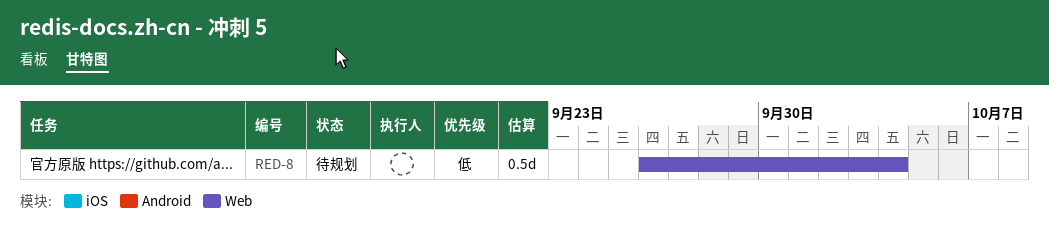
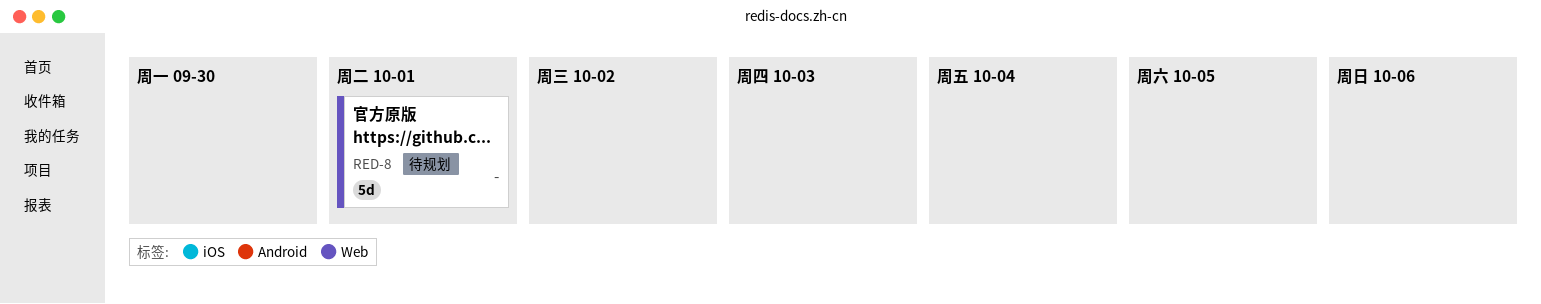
RED-8, estimate: 0.5d -> 5d
RED-8, due: Oct 4 -> Oct 1

